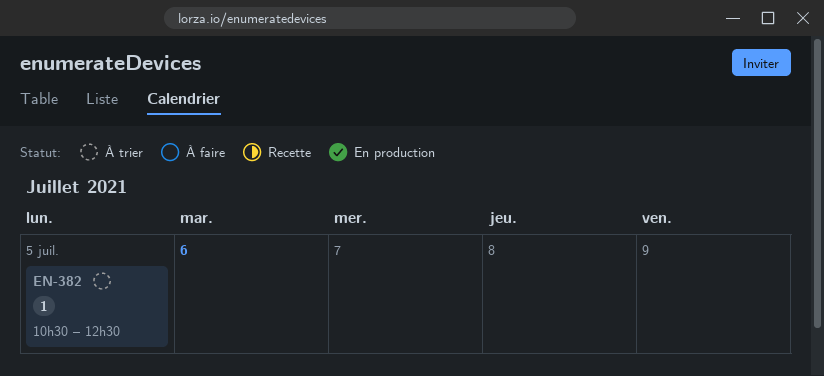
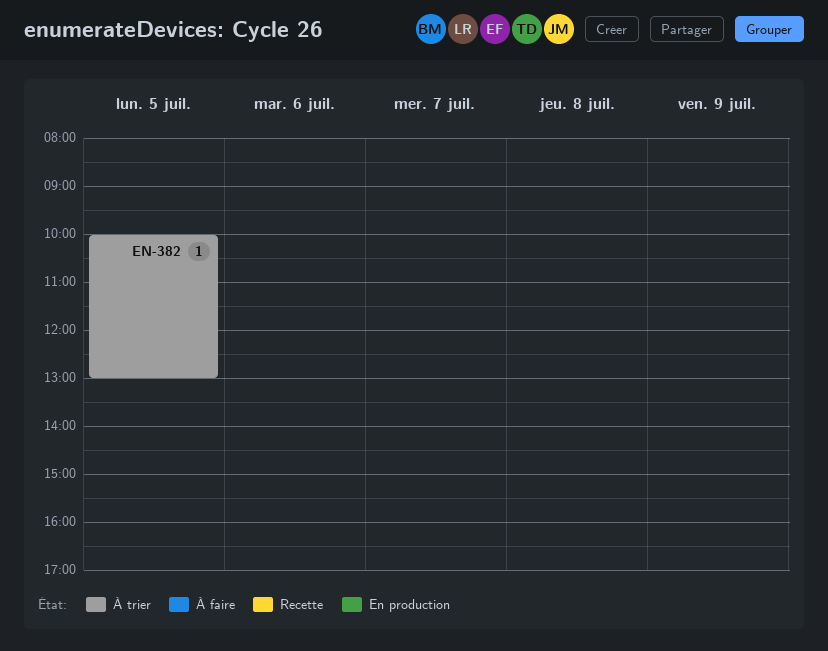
EN-382, begins: 10:30 -> 10:00
EN-382, ends: 12:30 -> 13:00

